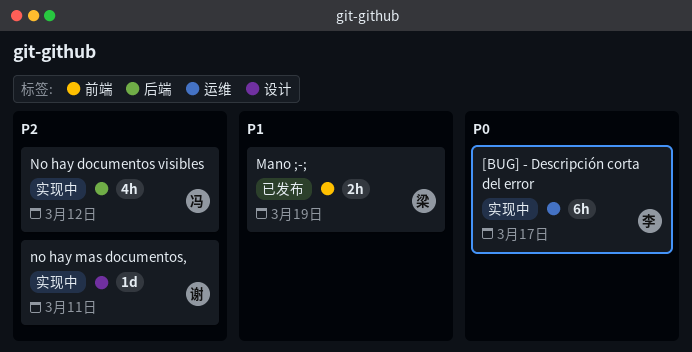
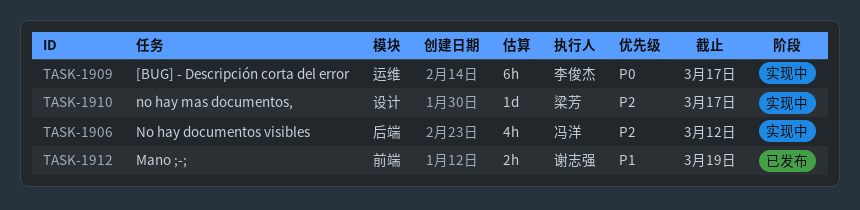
Mano ;-;, owner: 梁芳 -> 谢志强
no hay mas documentos,, owner: 谢志强 -> 梁芳
no hay mas documentos,, due: Mar 11 -> Mar 17

